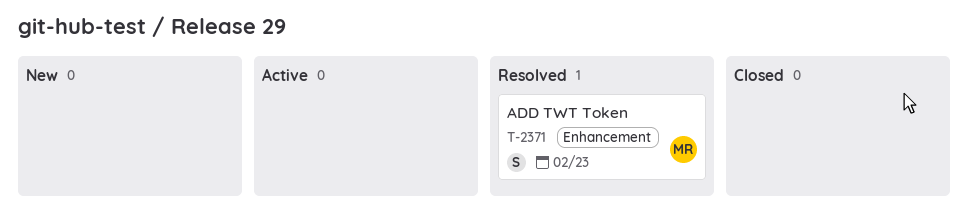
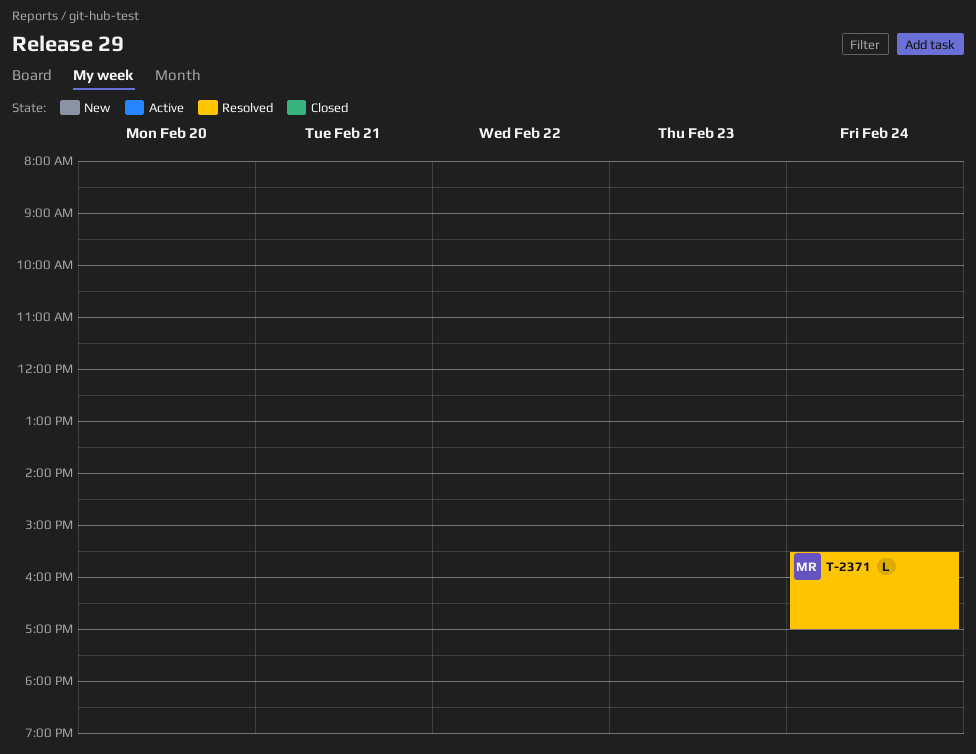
T-2371, estimate: S -> L
T-2371, day: Feb 23 -> Feb 24

